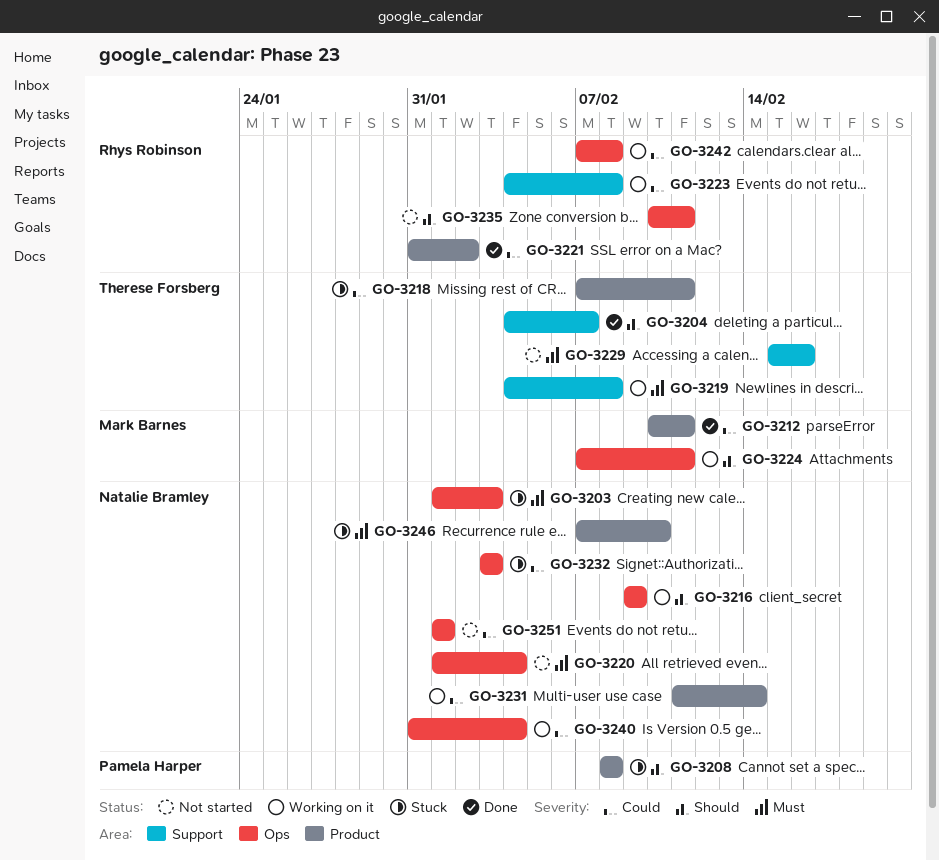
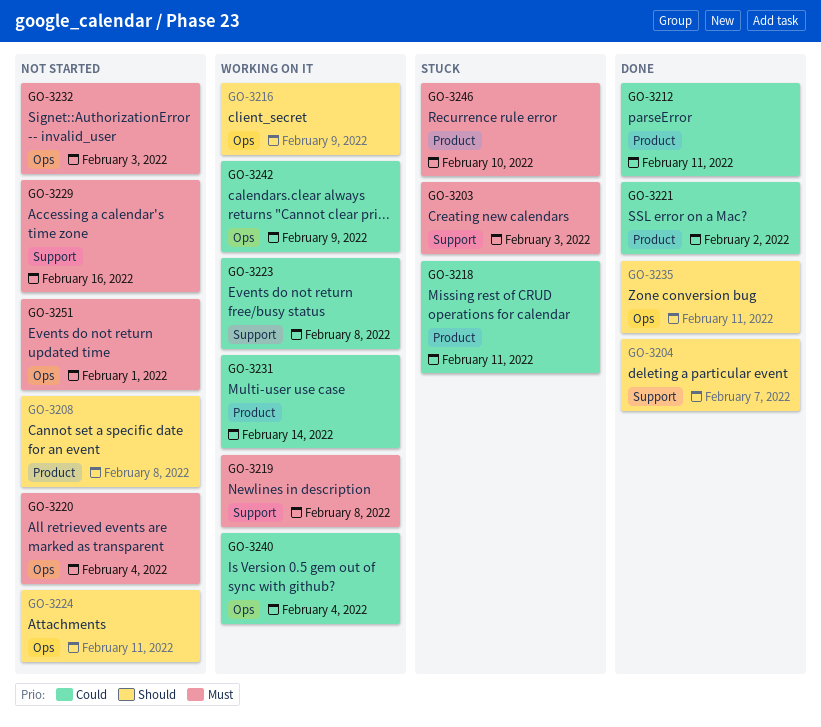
GO-3203, label: Ops -> Support
GO-3208, status: Stuck -> Not started
GO-3224, status: Working on it -> Not started
GO-3232, status: Stuck -> Not started
GO-3232, priority: Could -> Must
GO-3235, status: Not started -> Done
GO-3242, due: Feb 8 -> Feb 9
GO-3251, priority: Could -> Must

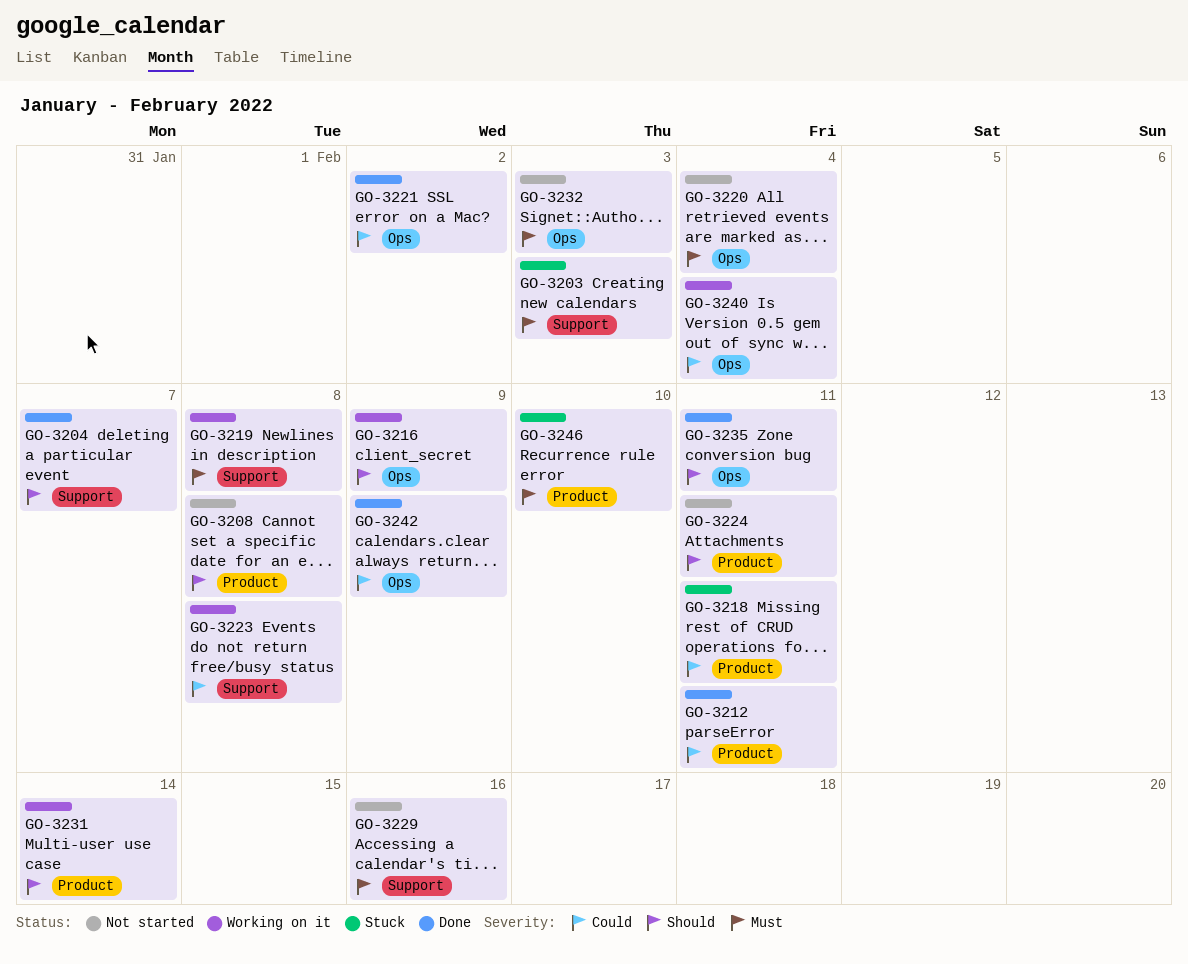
GO-3221, label: Product -> Ops
GO-3224, label: Ops -> Product
GO-3231, priority: Could -> Should
GO-3242, status: Working on it -> Done
GO-3251: present -> none

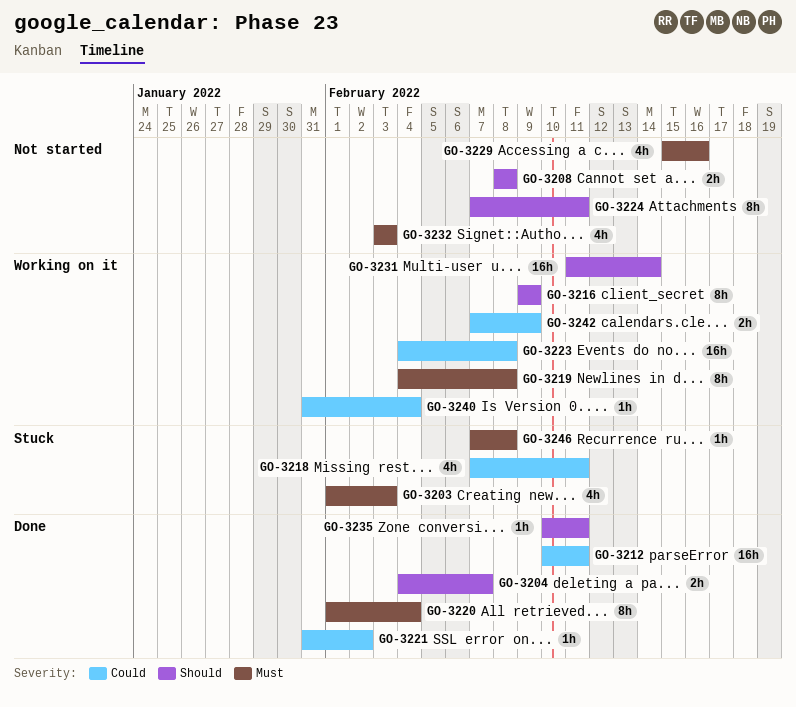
GO-3220, status: Not started -> Done
GO-3242, status: Done -> Working on it
GO-3246, due: Feb 10 -> Feb 8

